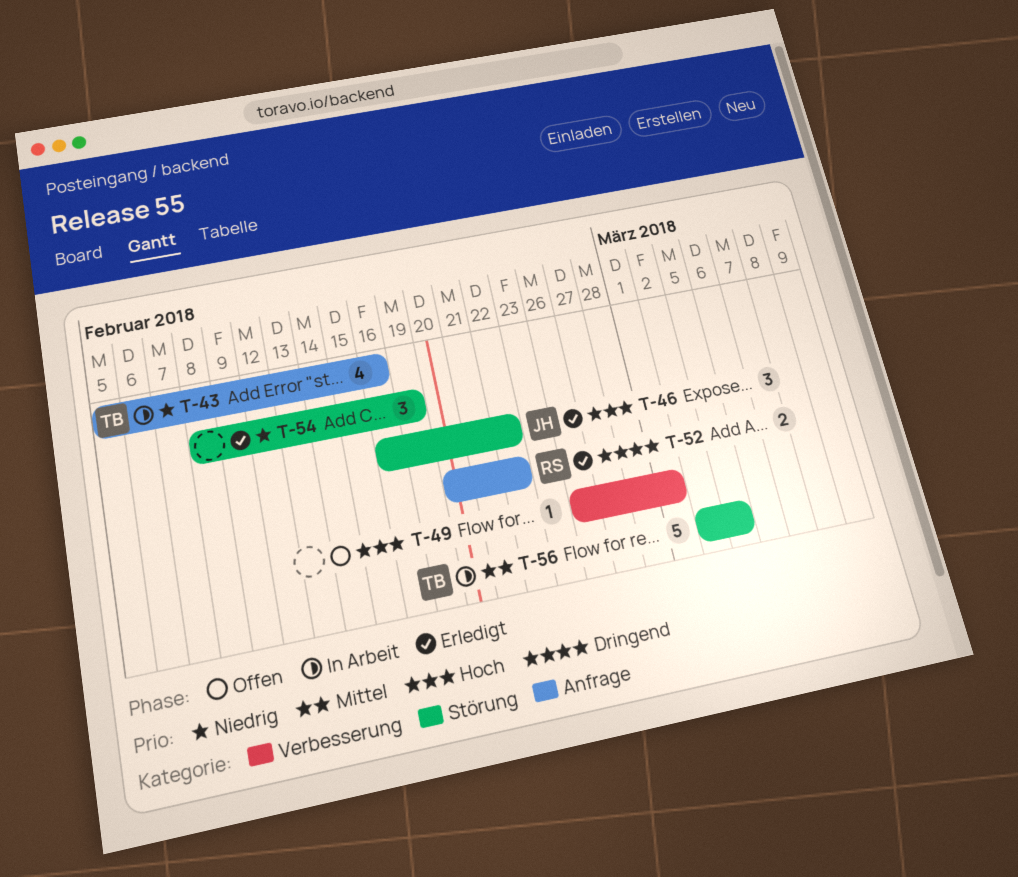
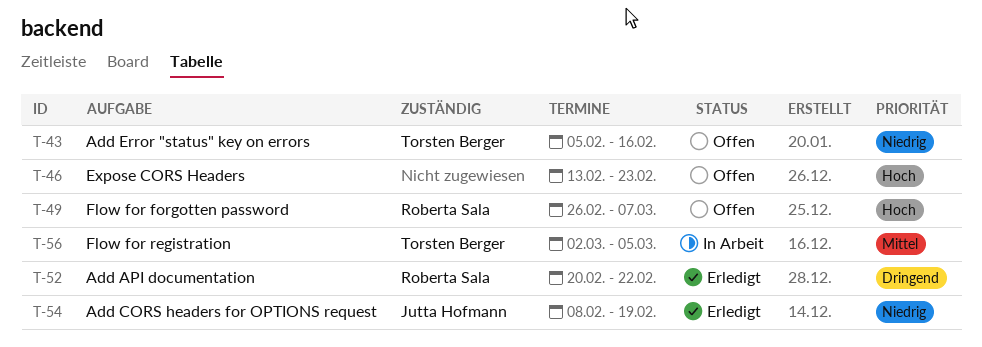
T-43, status: In Arbeit -> Offen
T-46, status: Erledigt -> Offen
T-46, owner: Jutta Hofmann -> none
T-46, start: Feb 16 -> Feb 13
T-46, due: Feb 22 -> Feb 23
T-49, owner: none -> Roberta Sala
T-49, due: Mar 1 -> Mar 7
T-54, owner: none -> Jutta Hofmann

